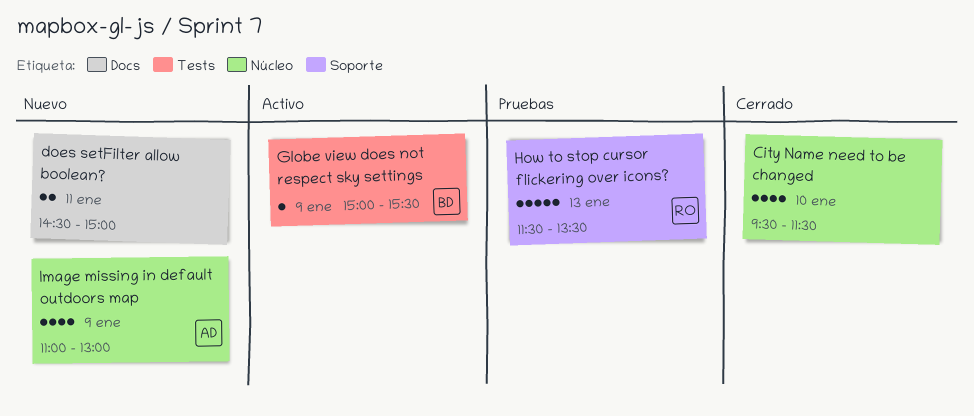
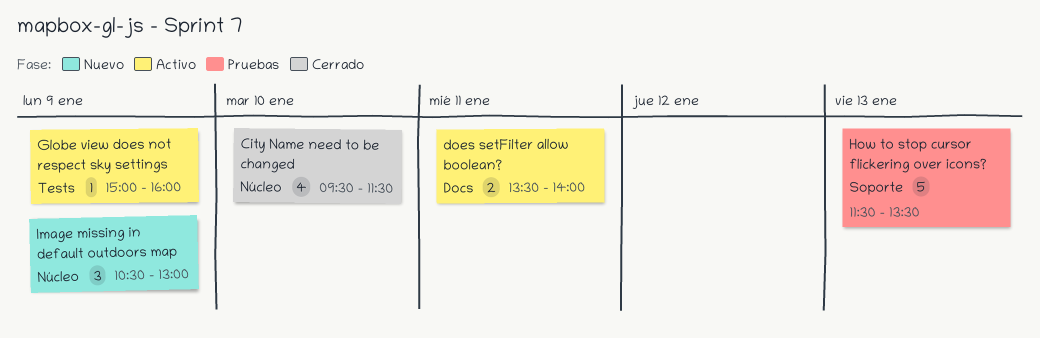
does setFilter allow boolean?, status: Nuevo -> Activo
does setFilter allow boolean?, begins: 14:30 -> 13:30
does setFilter allow boolean?, ends: 15:00 -> 14:00
Globe view does not respect sky settings, ends: 15:30 -> 16:00
Image missing in default outdoors map, estimate: 4 -> 3
Image missing in default outdoors map, begins: 11:00 -> 10:30

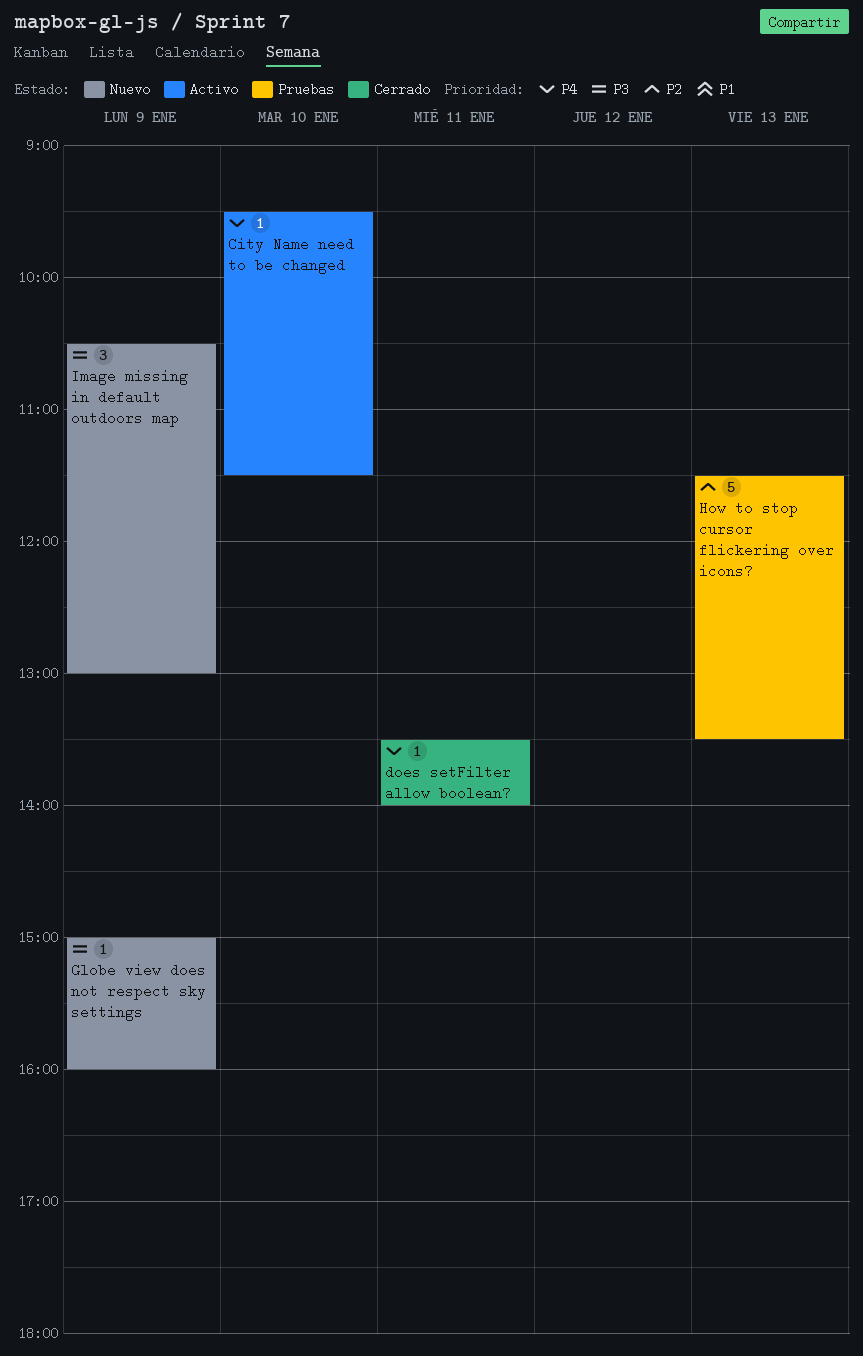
City Name need to be changed, status: Cerrado -> Activo
City Name need to be changed, estimate: 4 -> 1
does setFilter allow boolean?, status: Activo -> Cerrado
does setFilter allow boolean?, estimate: 2 -> 1
Globe view does not respect sky settings, status: Activo -> Nuevo

